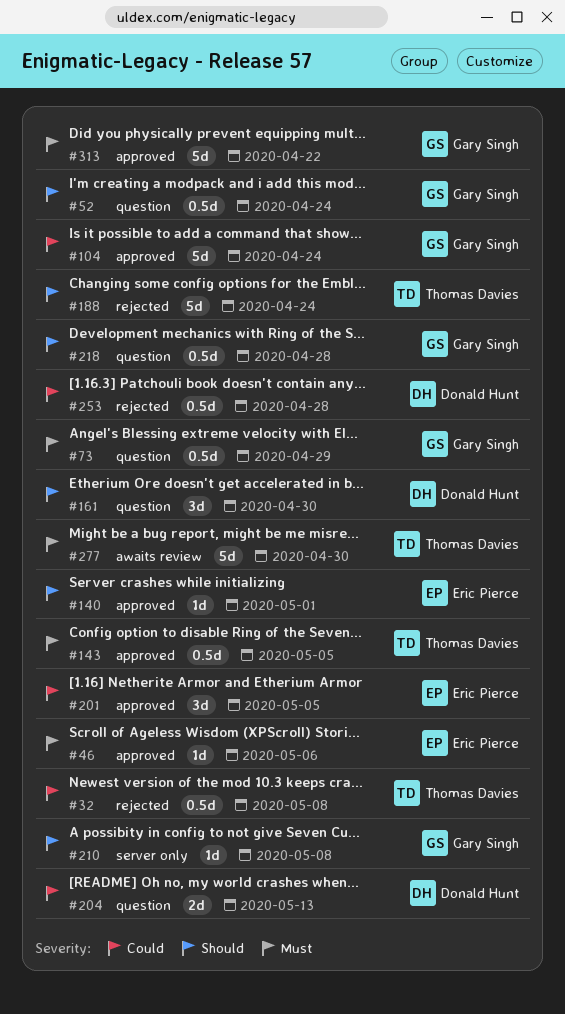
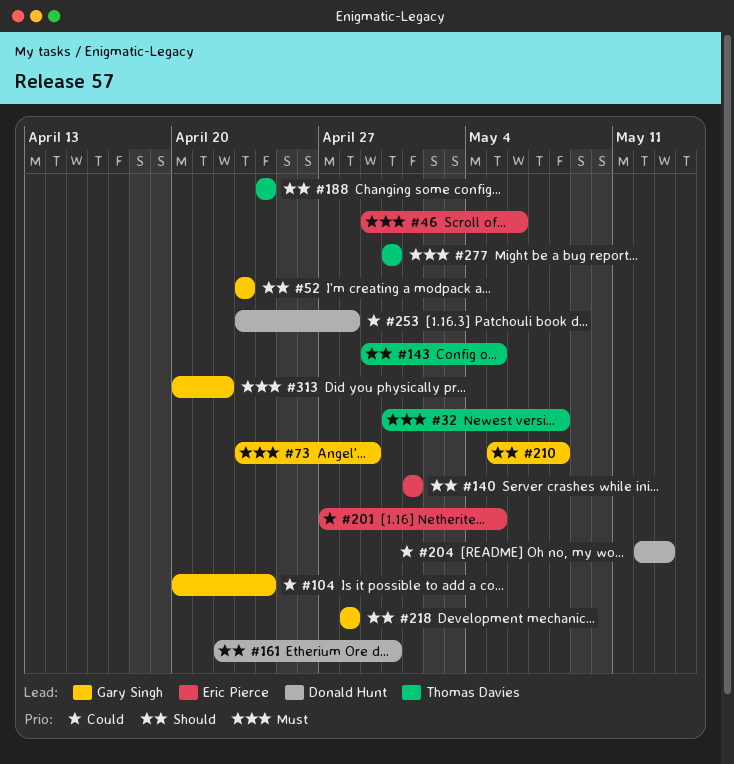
#32, priority: Could -> Must
#52, due: Apr 24 -> Apr 23
#143, priority: Must -> Should

